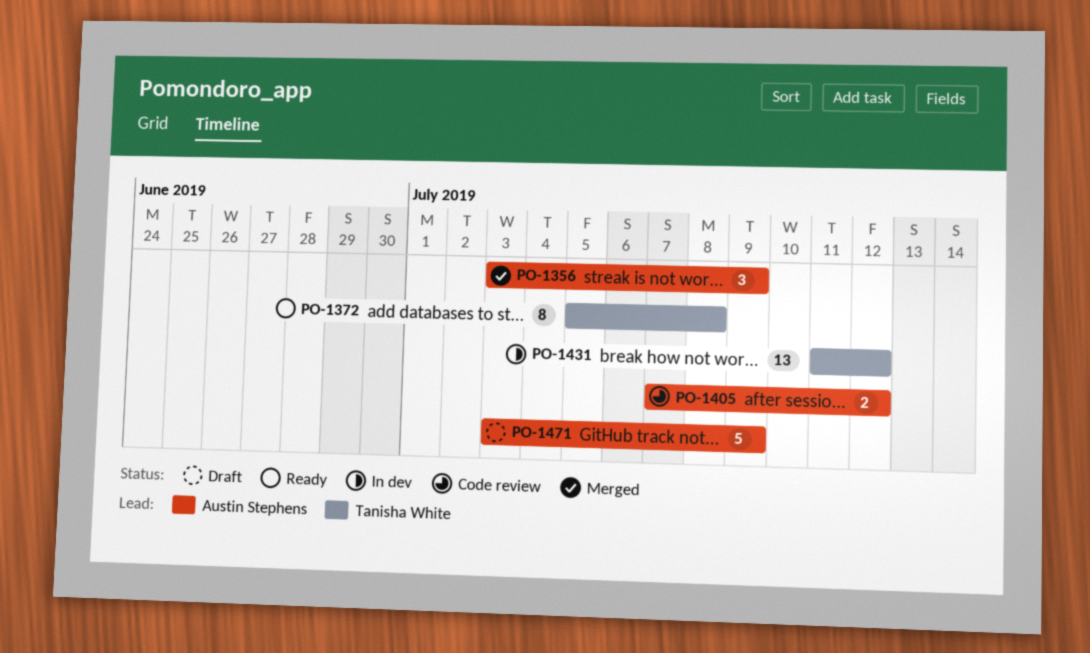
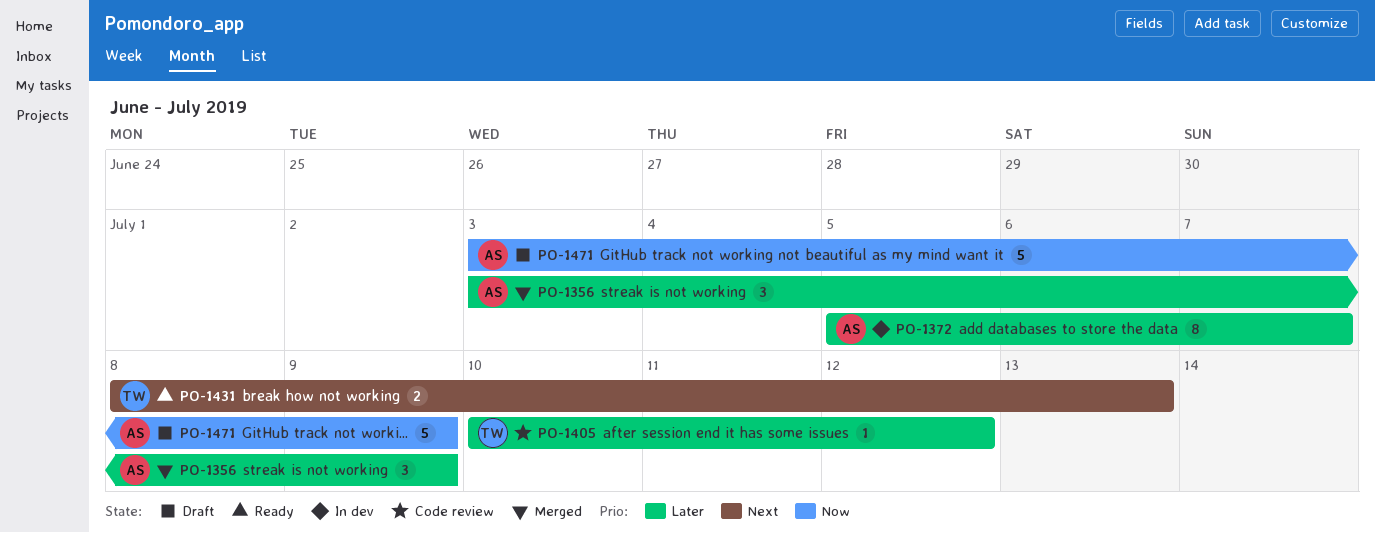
PO-1372, status: Ready -> In dev
PO-1372, owner: Tanisha White -> Austin Stephens
PO-1372, due: Jul 8 -> Jul 7
PO-1405, owner: Austin Stephens -> Tanisha White
PO-1405, estimate: 2 -> 1
PO-1405, start: Jul 7 -> Jul 10
PO-1431, status: In dev -> Ready
PO-1431, estimate: 13 -> 2
PO-1431, start: Jul 11 -> Jul 8
PO-1431, due: Jul 12 -> Jul 13

